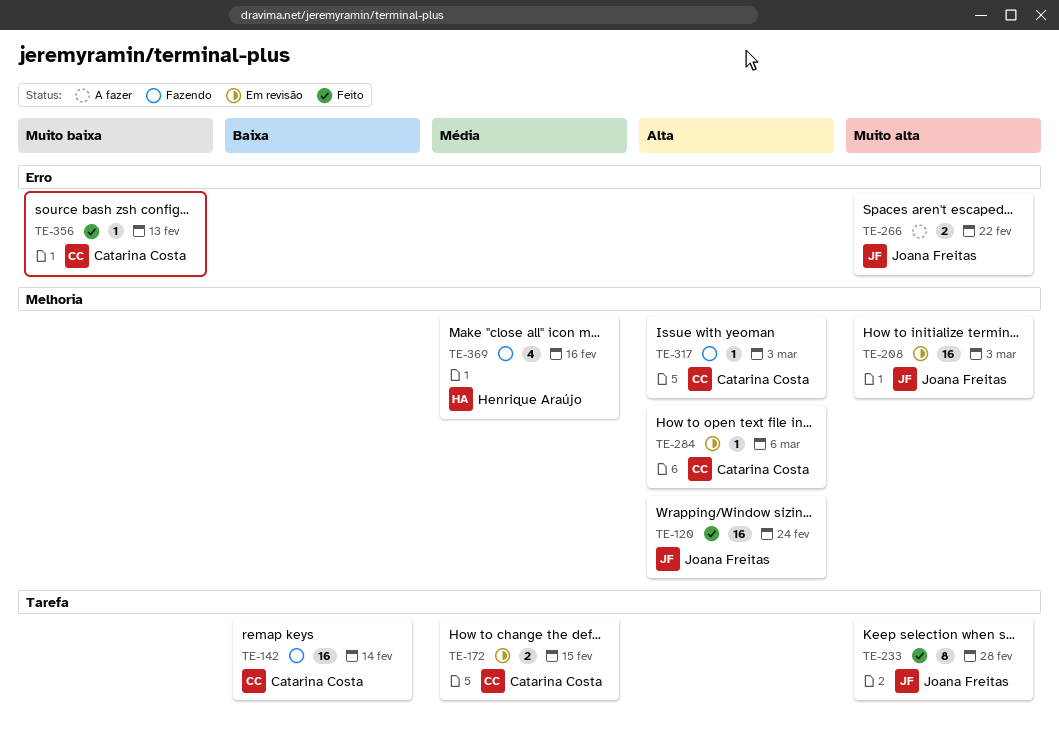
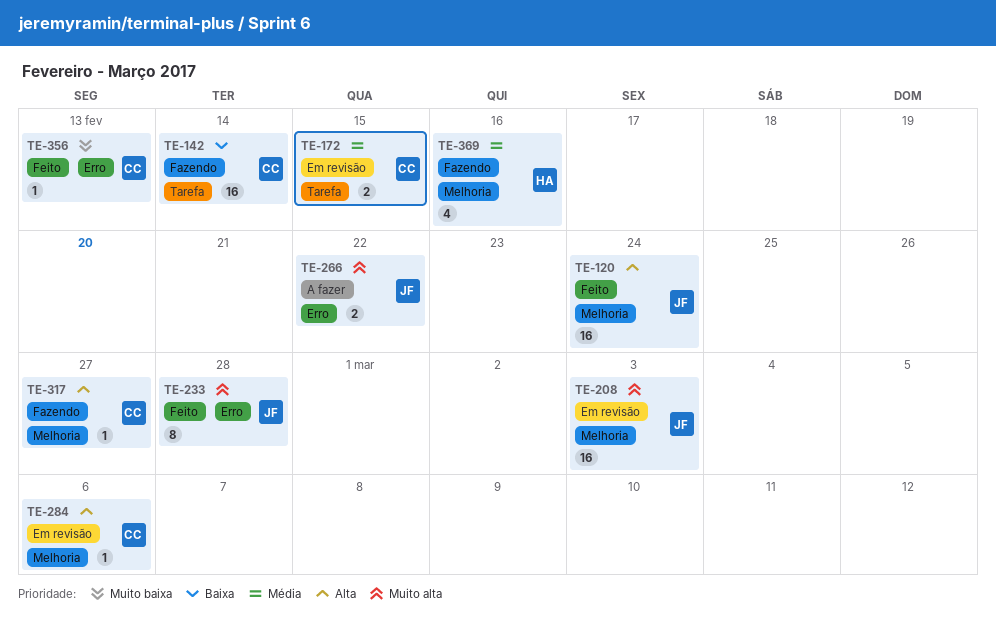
TE-233, label: Tarefa -> Erro
TE-317, due: Mar 3 -> Feb 27

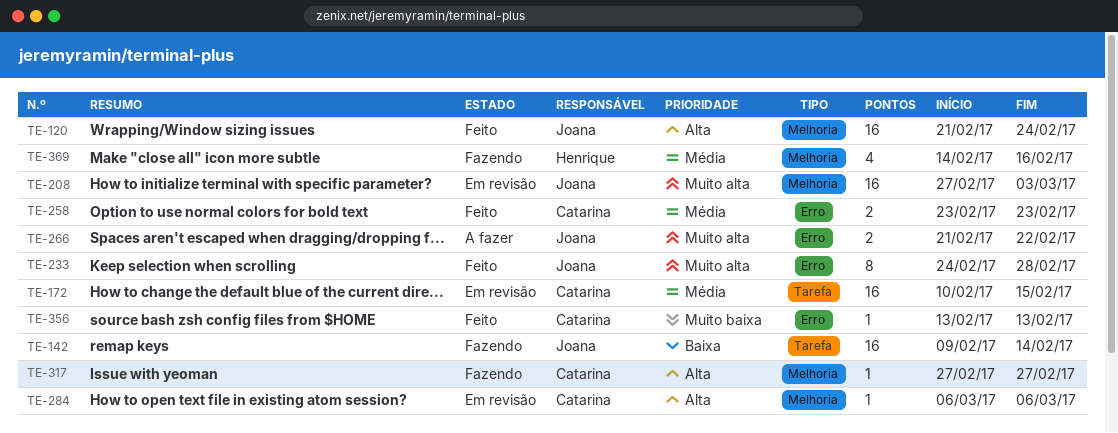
TE-142, owner: Catarina -> Joana
TE-172, estimate: 2 -> 16
TE-258: none -> present

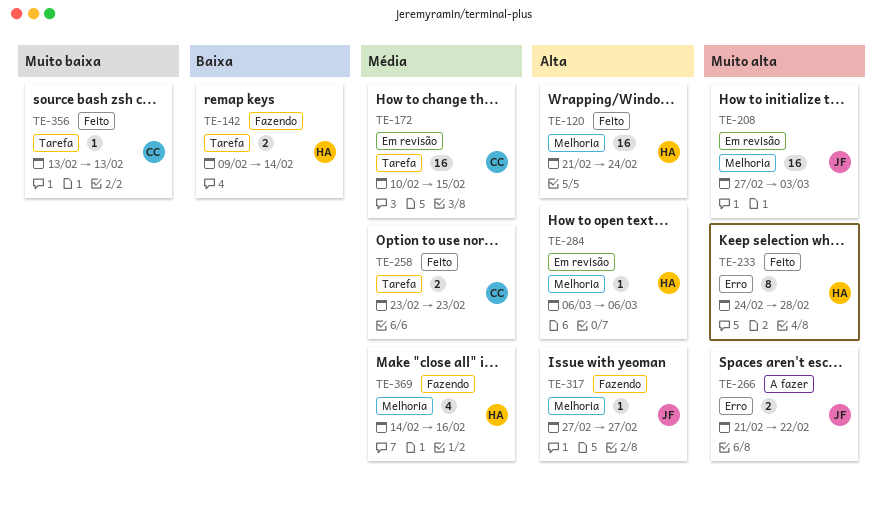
TE-120, owner: Joana -> Henrique
TE-142, owner: Joana -> Henrique
TE-142, estimate: 16 -> 2
TE-233, owner: Joana -> Henrique
TE-258, label: Erro -> Tarefa
TE-284, owner: Catarina -> Henrique
TE-317, owner: Catarina -> Joana
TE-356, label: Erro -> Tarefa

